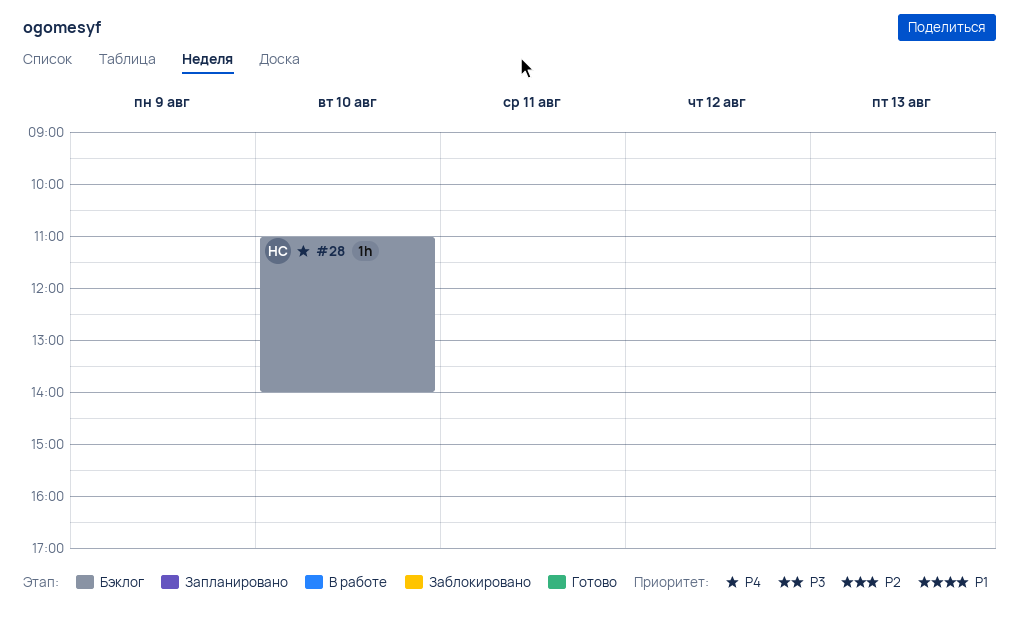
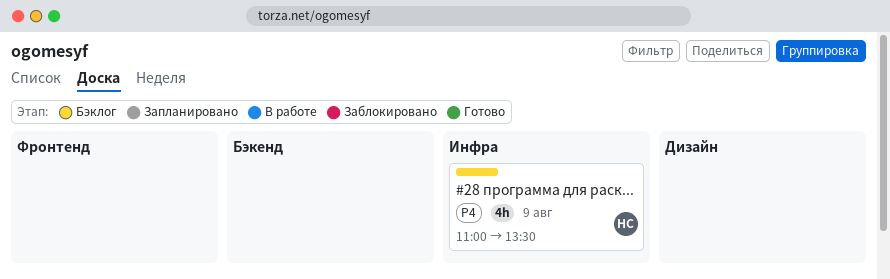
#28, estimate: 1h -> 4h
#28, day: Aug 10 -> Aug 9
#28, ends: 14:00 -> 13:30

